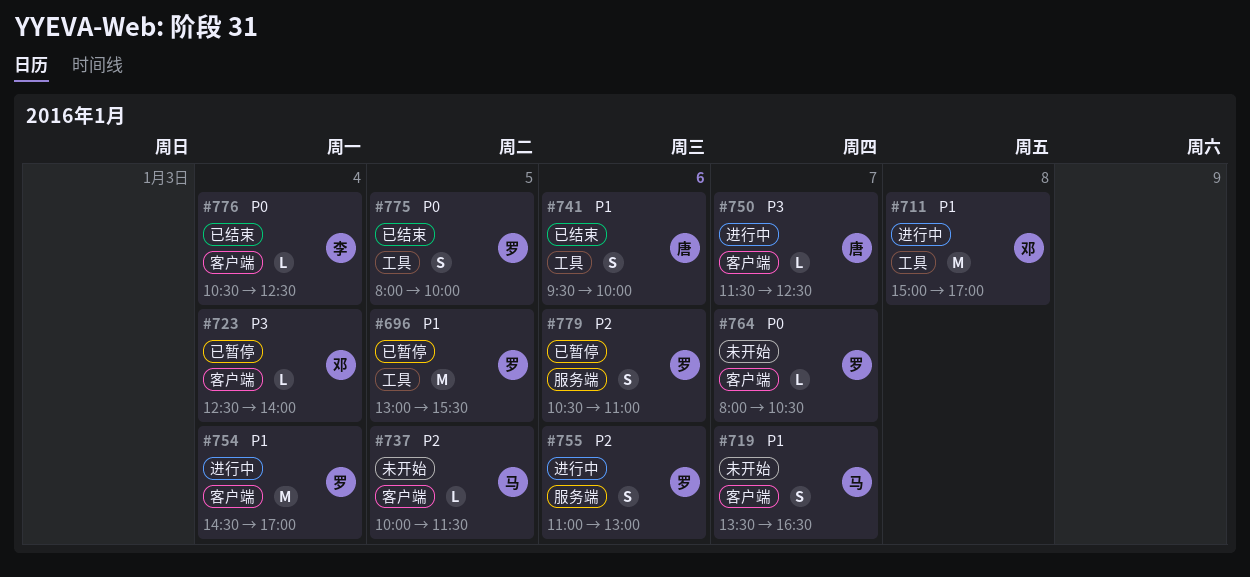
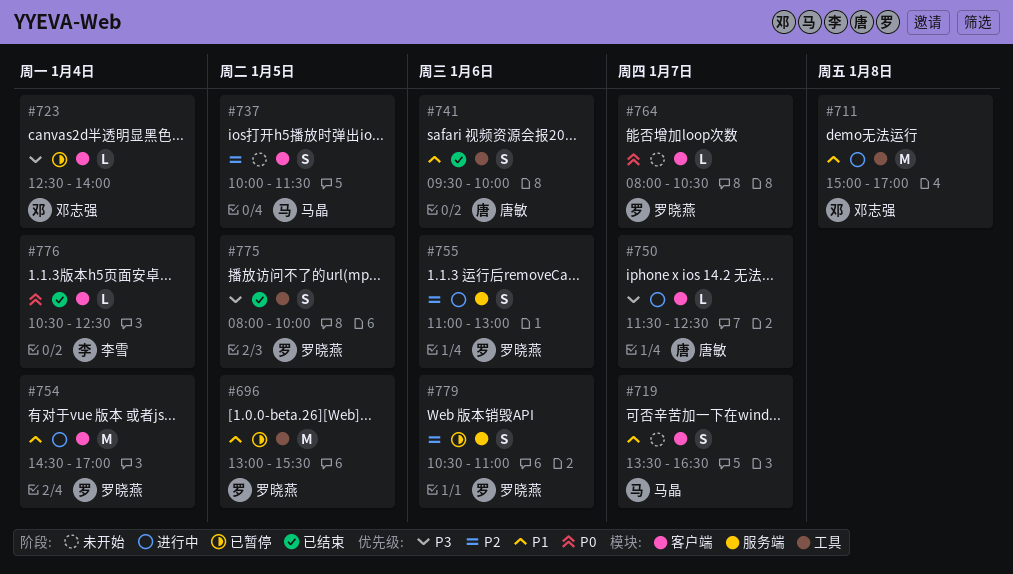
#737, estimate: L -> S
#775, priority: P0 -> P3

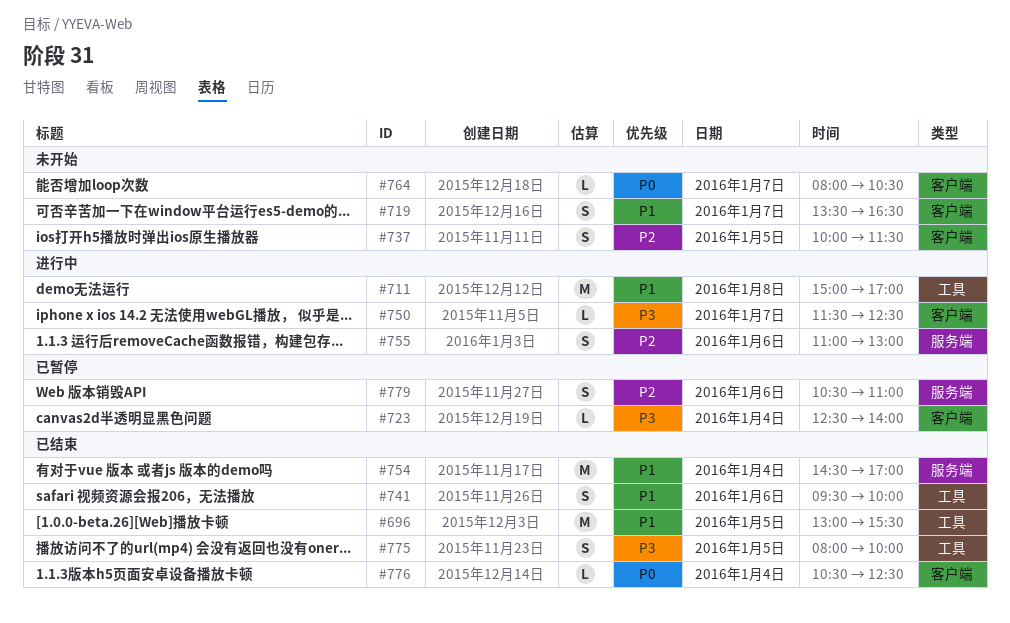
#696, status: 已暂停 -> 已结束
#754, status: 进行中 -> 已结束
#754, label: 客户端 -> 服务端

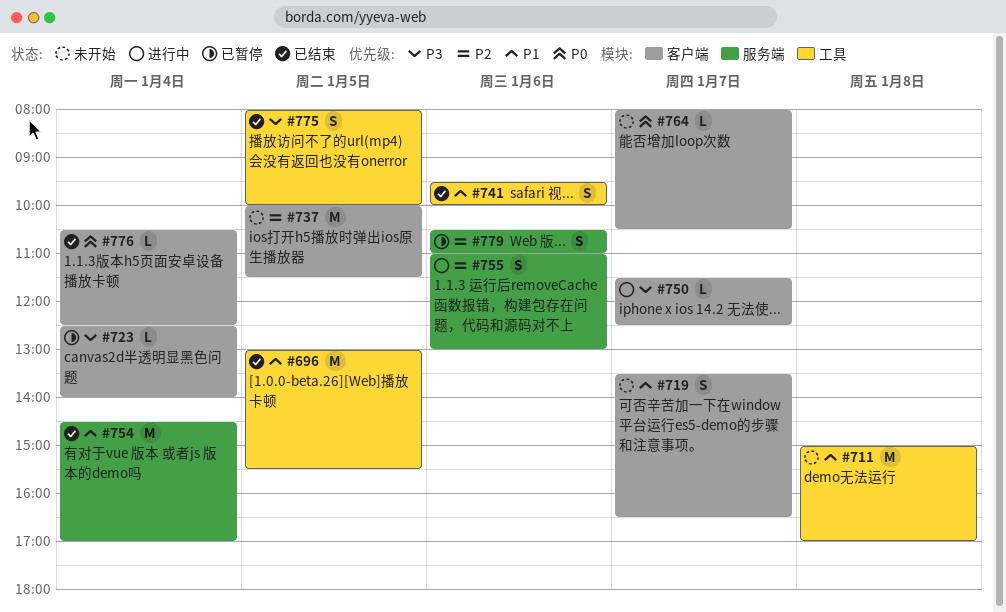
#711, status: 进行中 -> 未开始
#737, estimate: S -> M

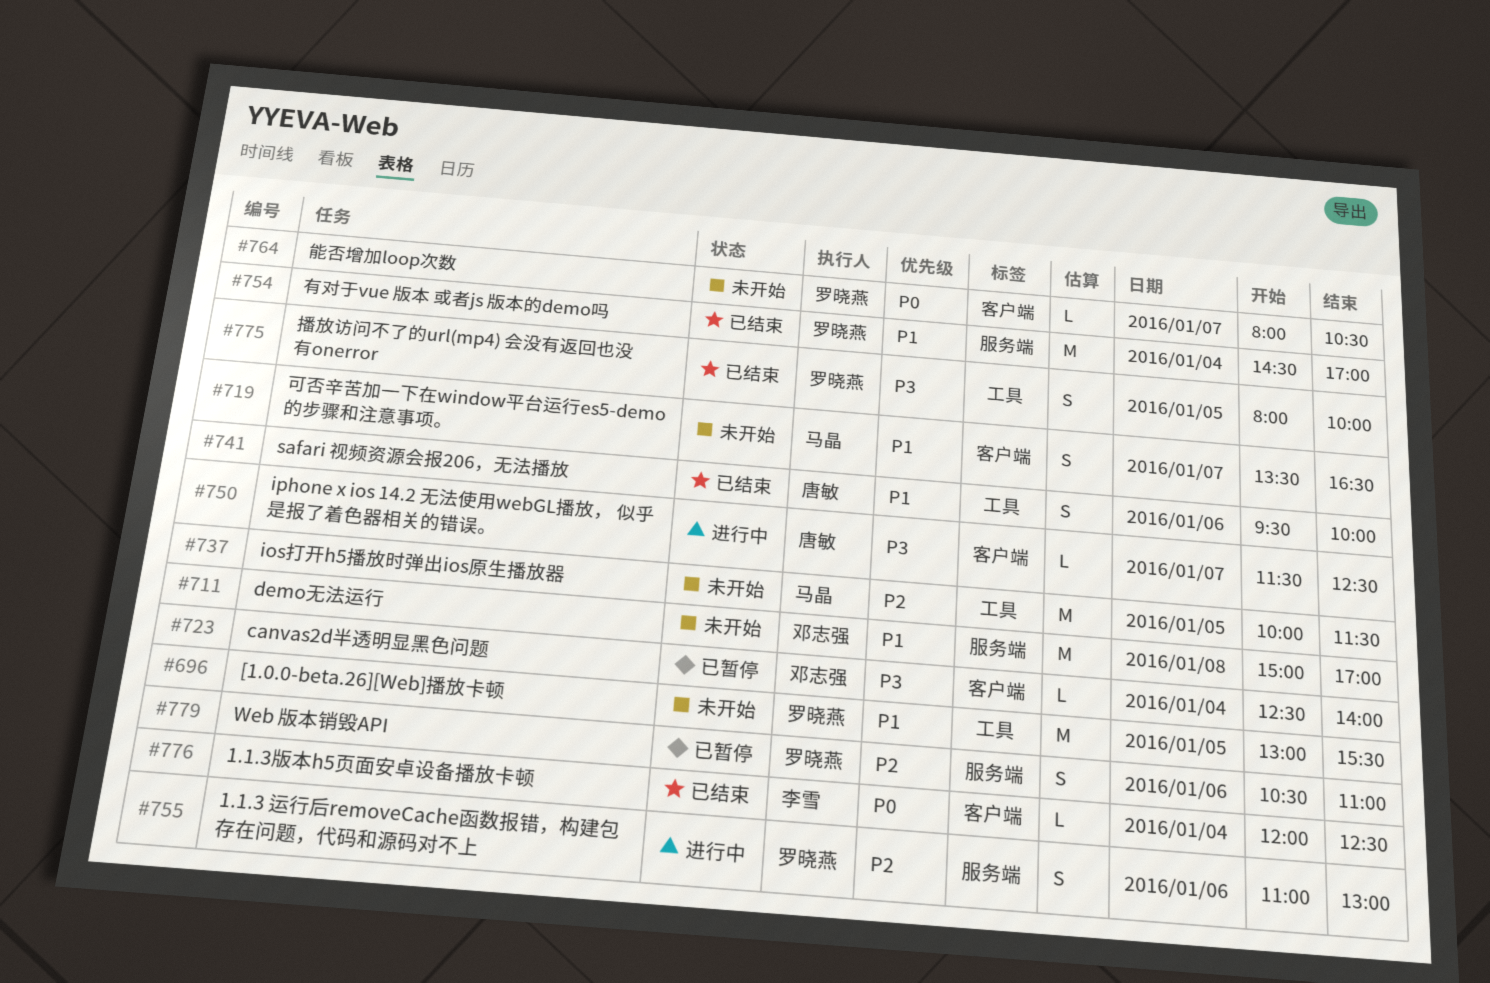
#696, status: 已结束 -> 未开始
#711, label: 工具 -> 服务端
#737, label: 客户端 -> 工具
#776, begins: 10:30 -> 12:00

